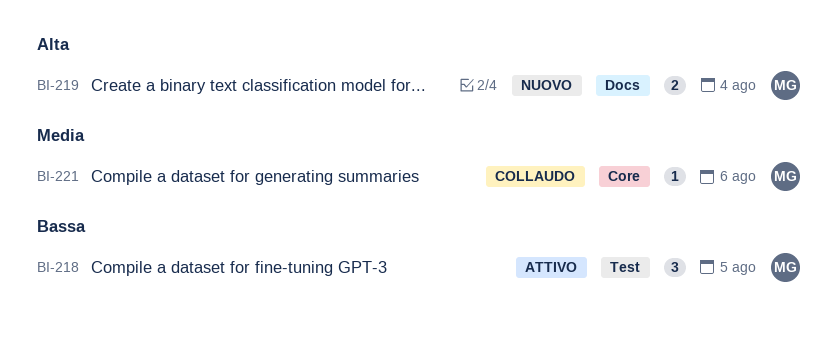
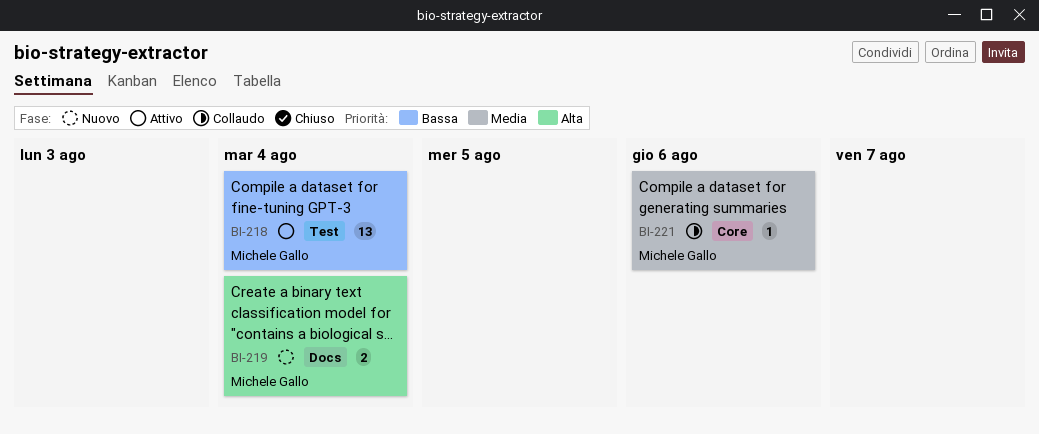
BI-218, estimate: 3 -> 13
BI-218, due: Aug 5 -> Aug 4

